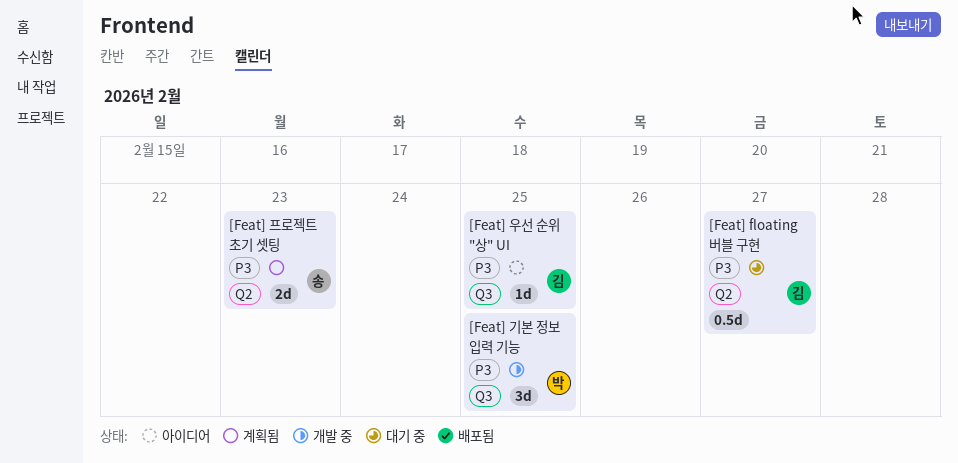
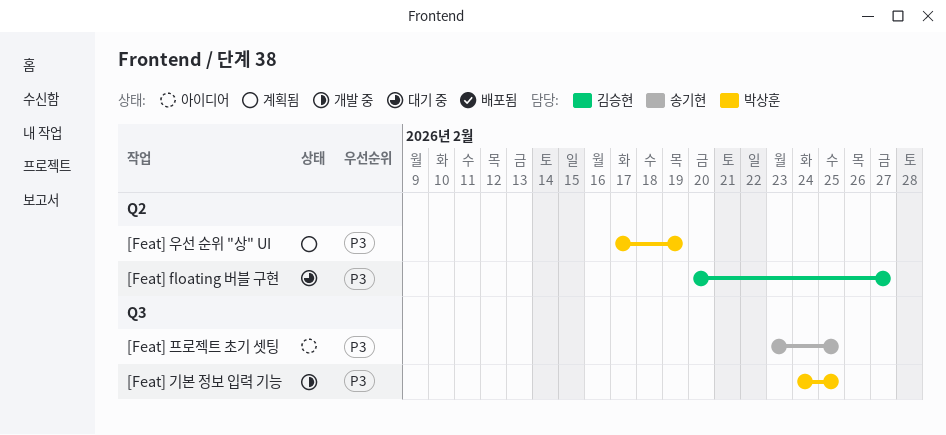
[Feat] 우선 순위 "상" UI, status: 아이디어 -> 계획됨
[Feat] 우선 순위 "상" UI, owner: 김승현 -> 박상훈
[Feat] 우선 순위 "상" UI, label: Q3 -> Q2
[Feat] 우선 순위 "상" UI, due: Feb 25 -> Feb 19
[Feat] 프로젝트 초기 셋팅, status: 계획됨 -> 아이디어
[Feat] 프로젝트 초기 셋팅, label: Q2 -> Q3
[Feat] 프로젝트 초기 셋팅, due: Feb 23 -> Feb 25

